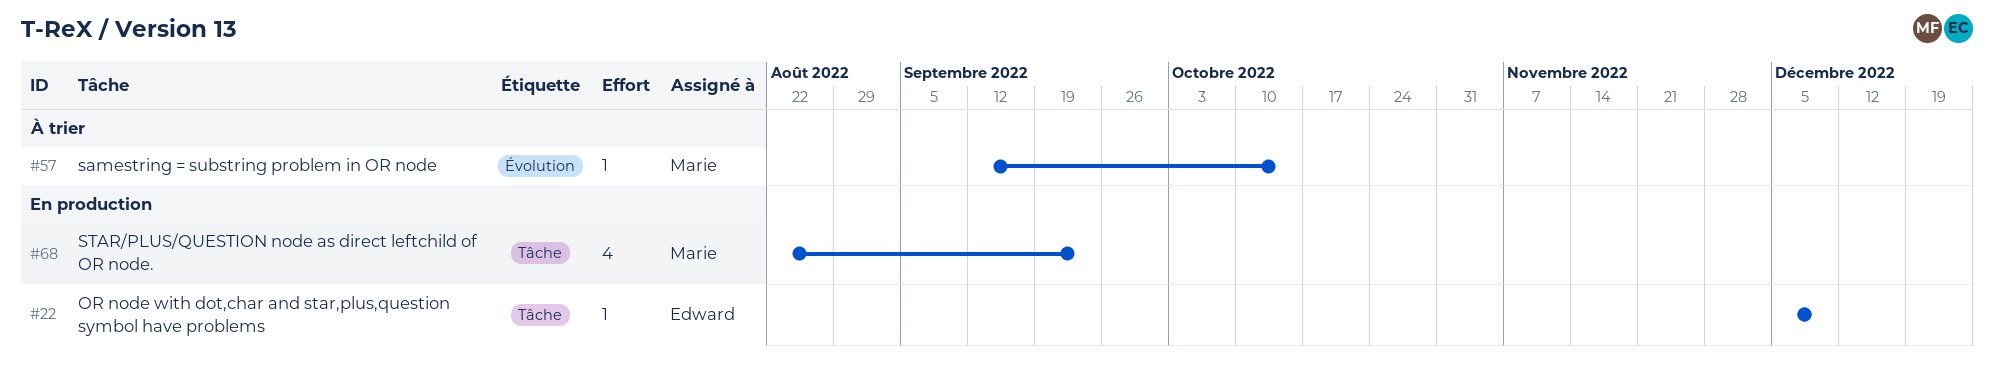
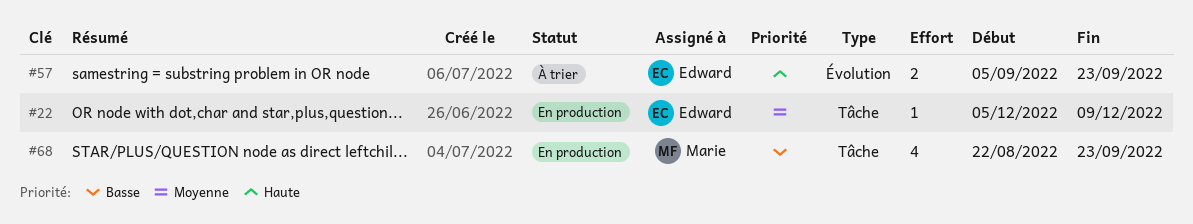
#57, owner: Marie -> Edward
#57, estimate: 1 -> 2
#57, start: Sep 12 -> Sep 5
#57, due: Oct 14 -> Sep 23

